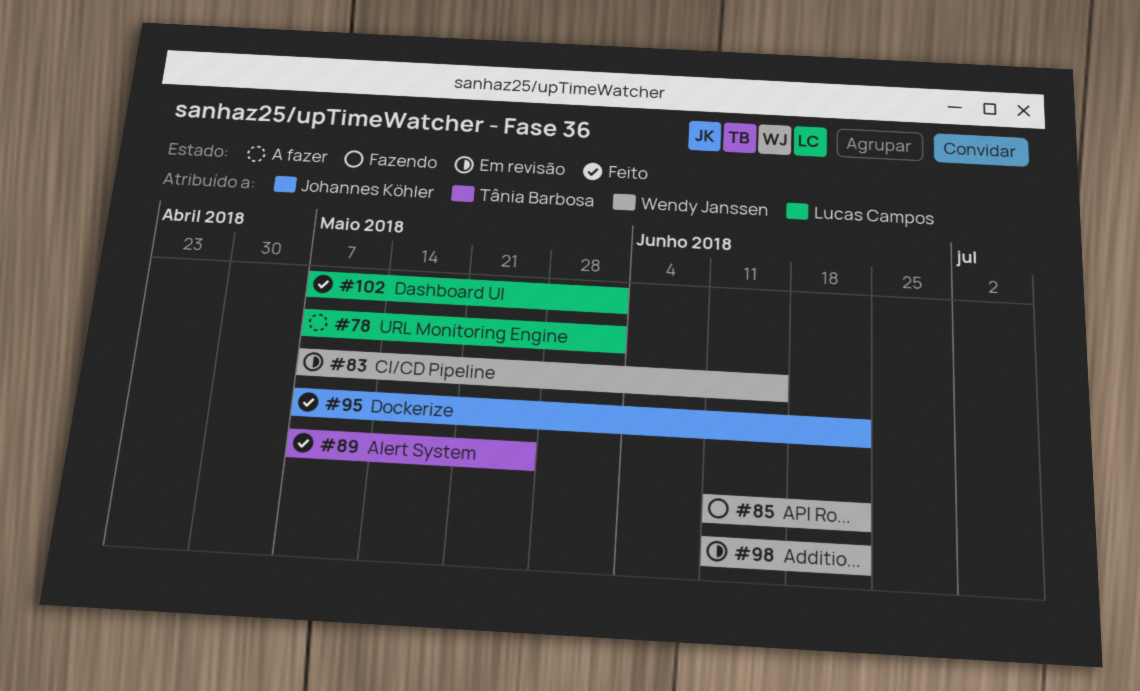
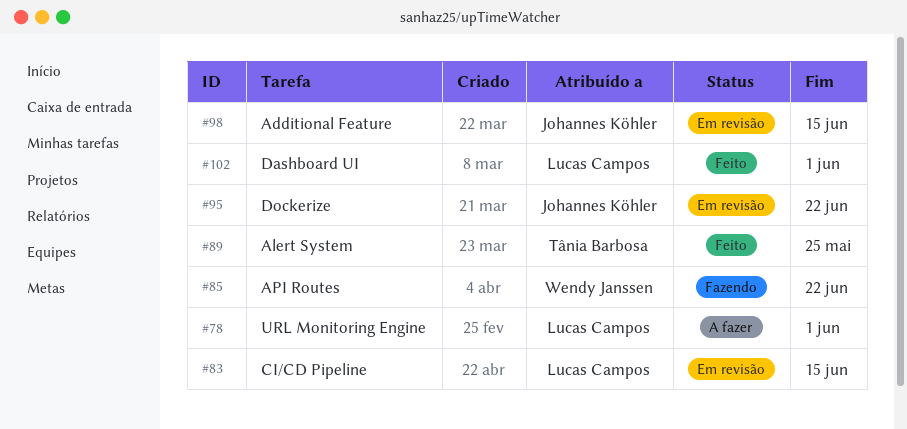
#83, owner: Wendy Janssen -> Lucas Campos
#95, status: Feito -> Em revisão
#98, owner: Wendy Janssen -> Johannes Köhler
#98, due: Jun 22 -> Jun 15

